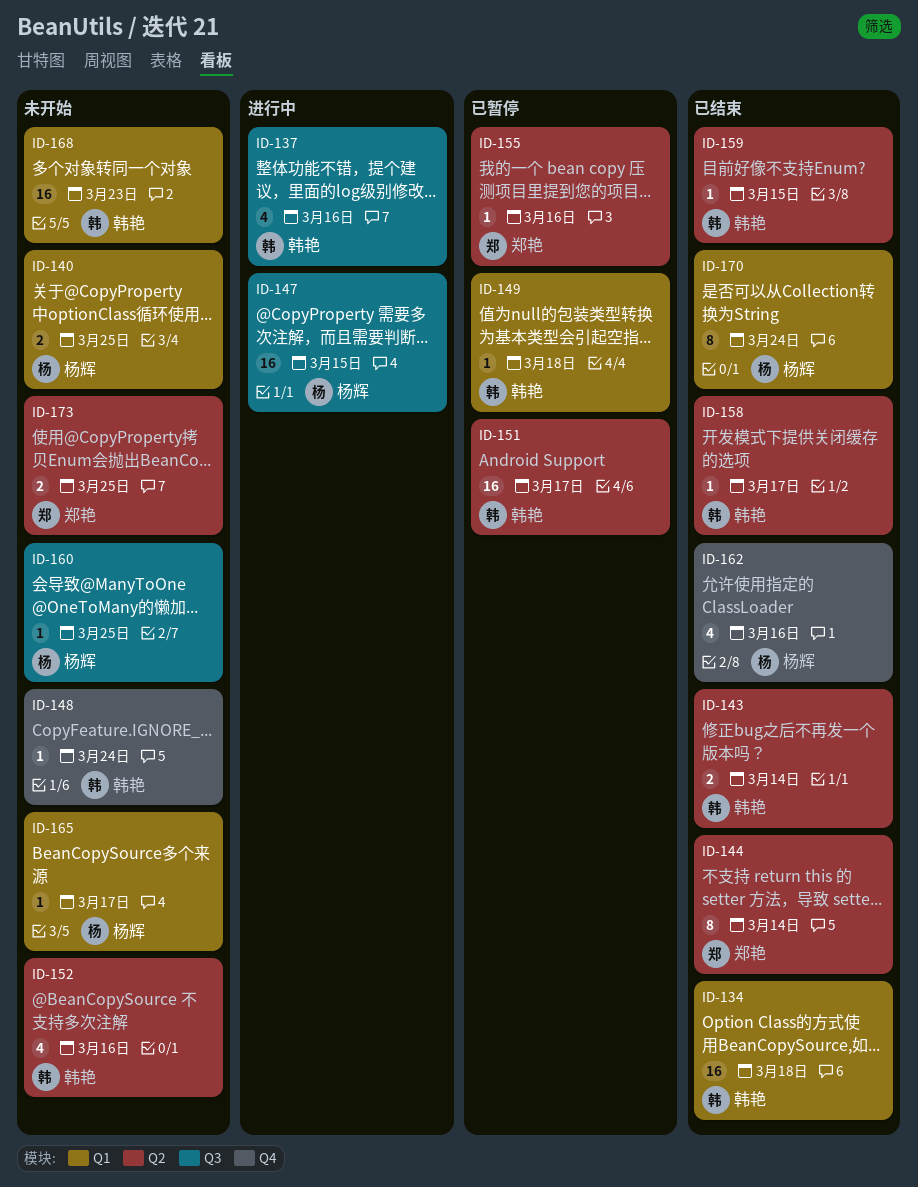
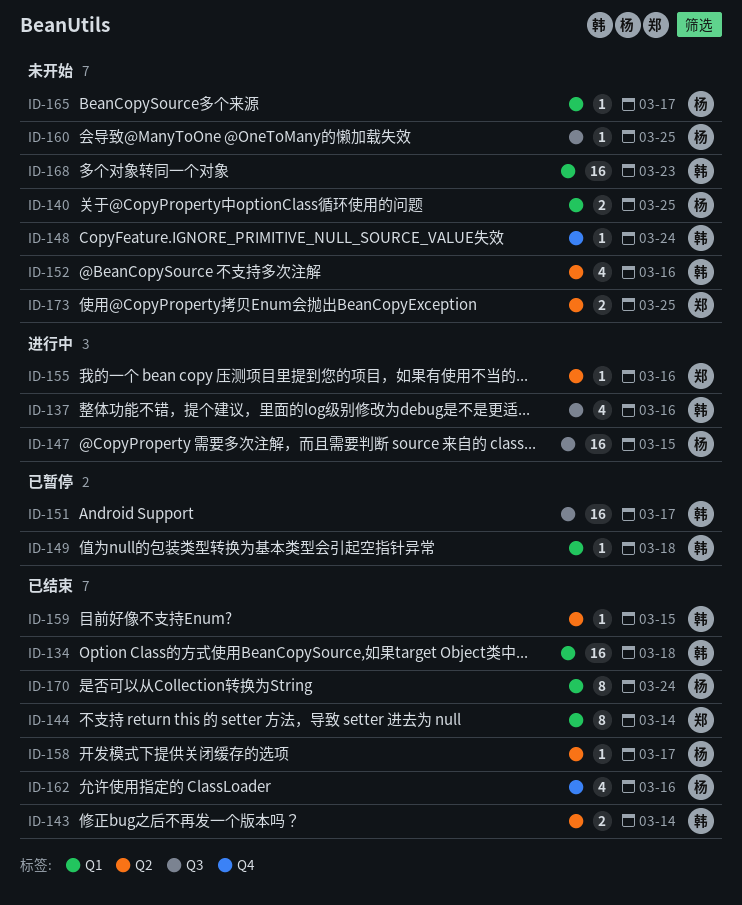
ID-144, label: Q2 -> Q1
ID-151, label: Q2 -> Q3
ID-155, status: 已暂停 -> 进行中
ID-158, owner: 韩艳 -> 杨辉

